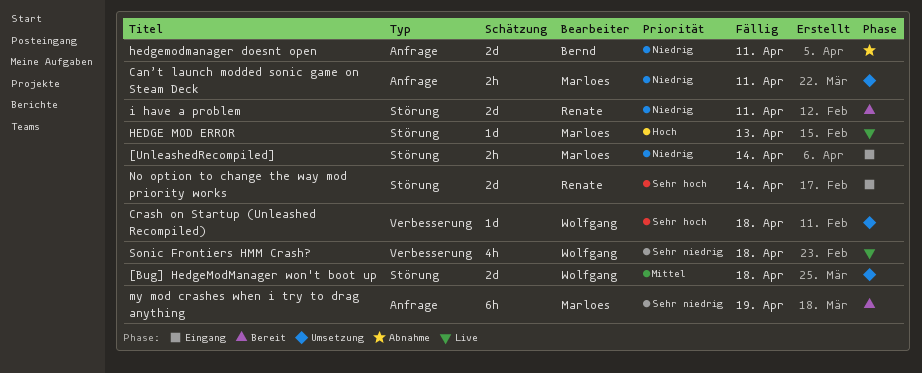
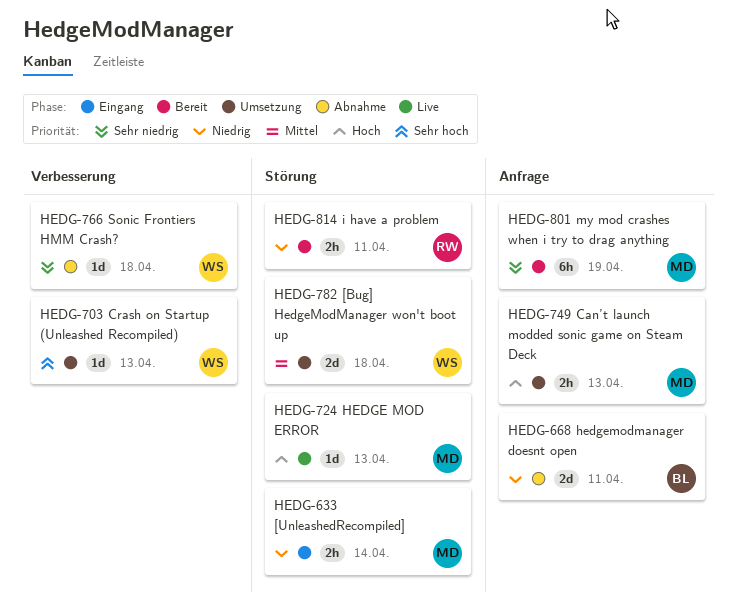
Can’t launch modded sonic game on Steam Deck, priority: Niedrig -> Hoch
Can’t launch modded sonic game on Steam Deck, due: Apr 11 -> Apr 13
Crash on Startup (Unleashed Recompiled), due: Apr 18 -> Apr 13
i have a problem, estimate: 2d -> 2h
No option to change the way mod priority works: present -> none
Sonic Frontiers HMM Crash?, status: Live -> Abnahme
Sonic Frontiers HMM Crash?, estimate: 4h -> 1d

